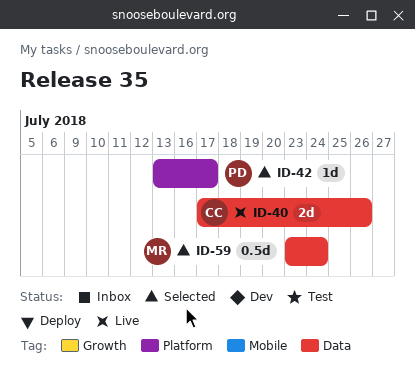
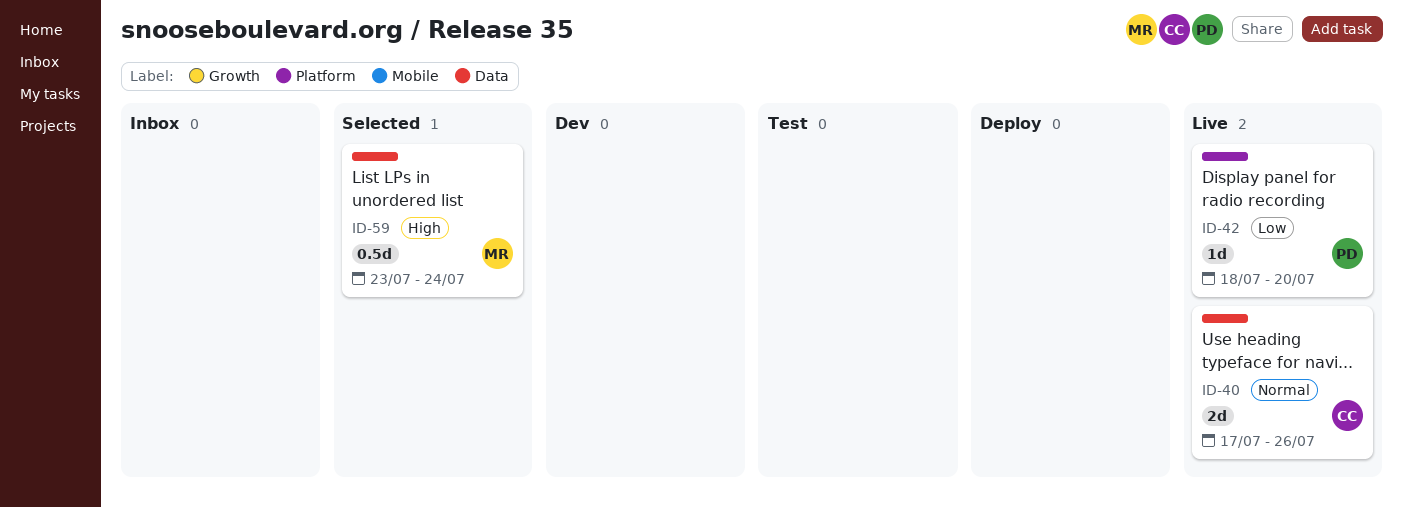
ID-42, status: Selected -> Live
ID-42, start: Jul 13 -> Jul 18
ID-42, due: Jul 17 -> Jul 20

